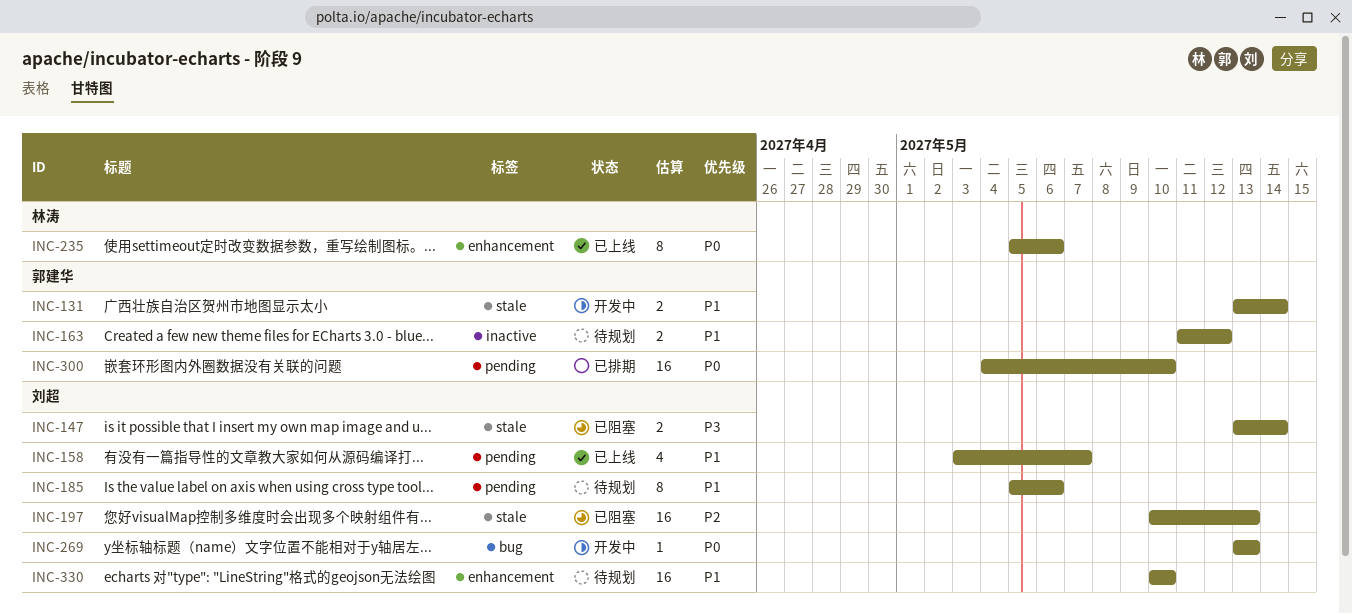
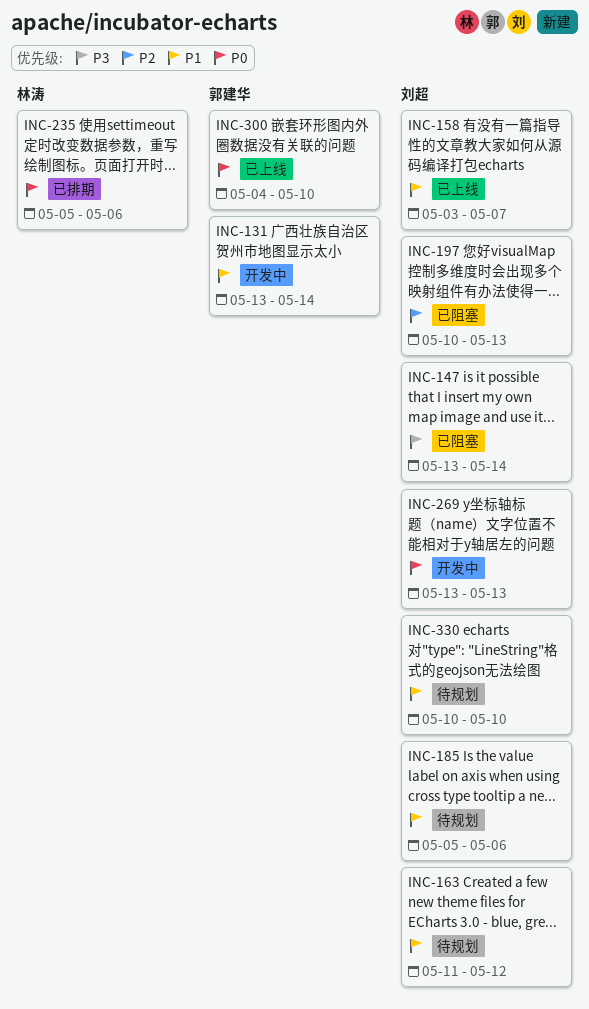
INC-163, owner: 郭建华 -> 刘超
INC-235, status: 已上线 -> 已排期
INC-300, status: 已排期 -> 已上线

